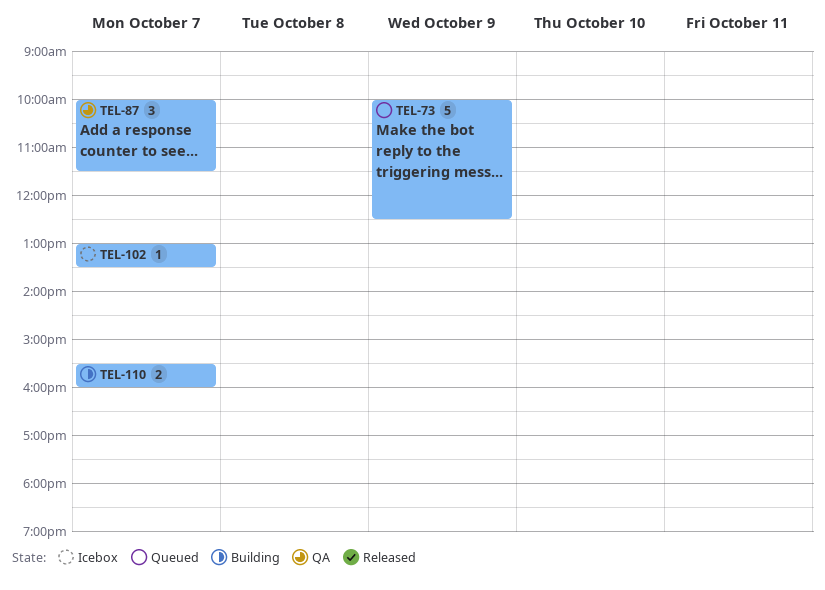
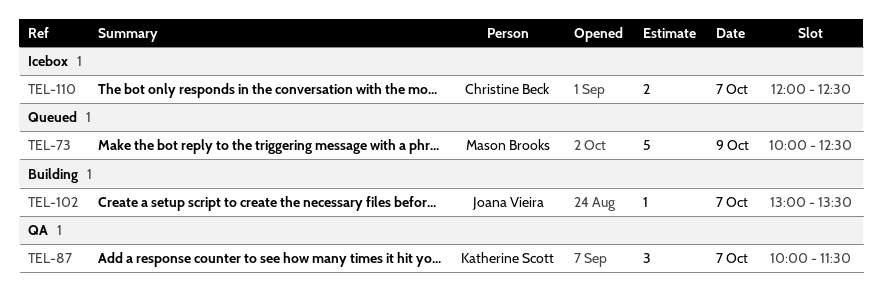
TEL-102, status: Icebox -> Building
TEL-110, status: Building -> Icebox
TEL-110, begins: 15:30 -> 12:00
TEL-110, ends: 16:00 -> 12:30

